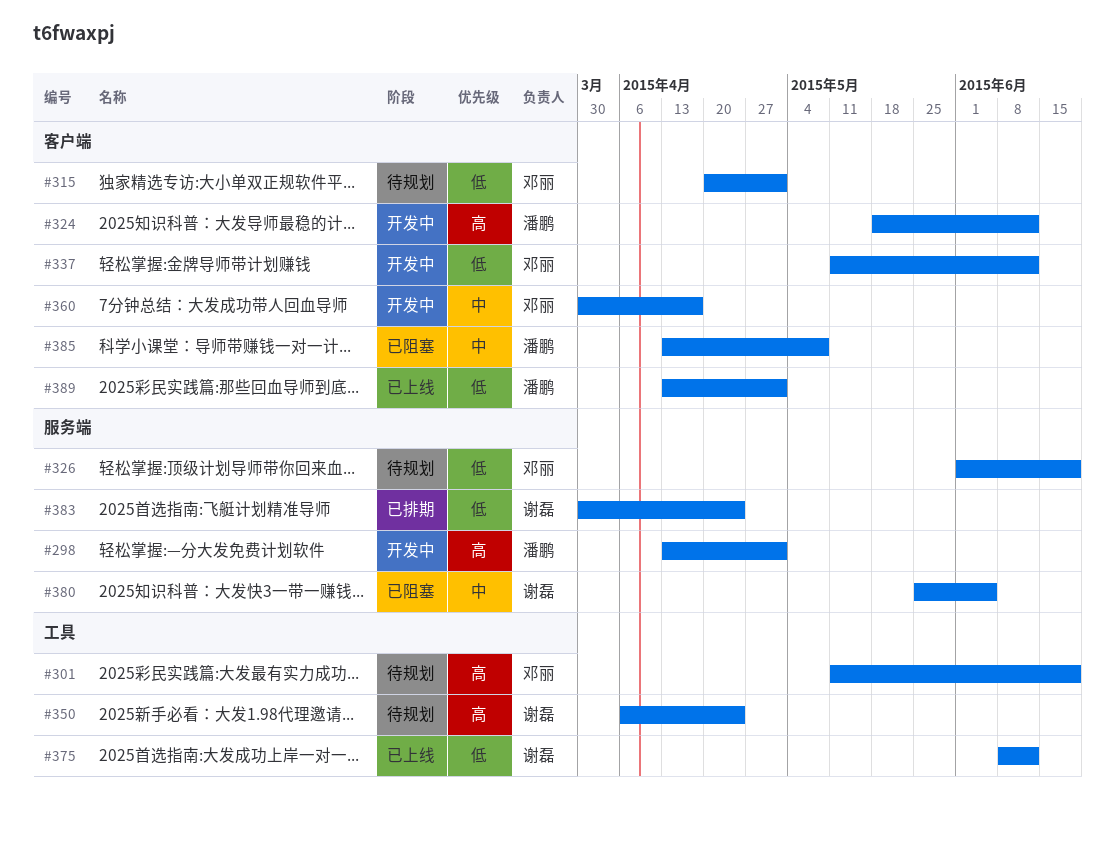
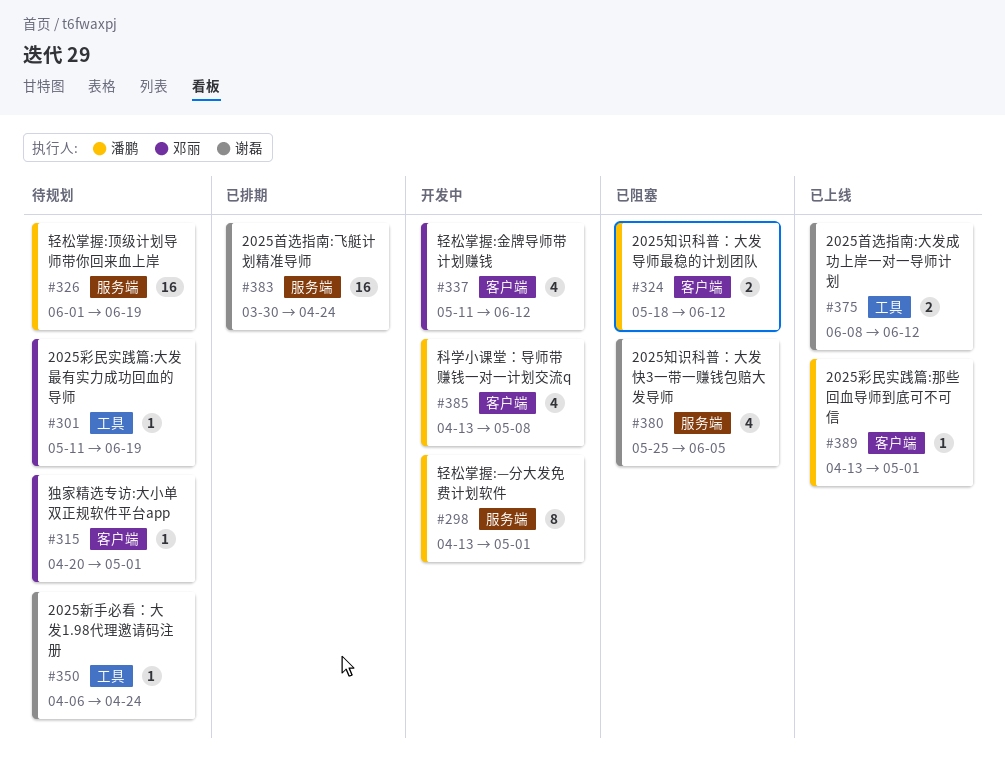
#324, status: 开发中 -> 已阻塞
#326, owner: 邓丽 -> 潘鹏
#360: present -> none
#385, status: 已阻塞 -> 开发中

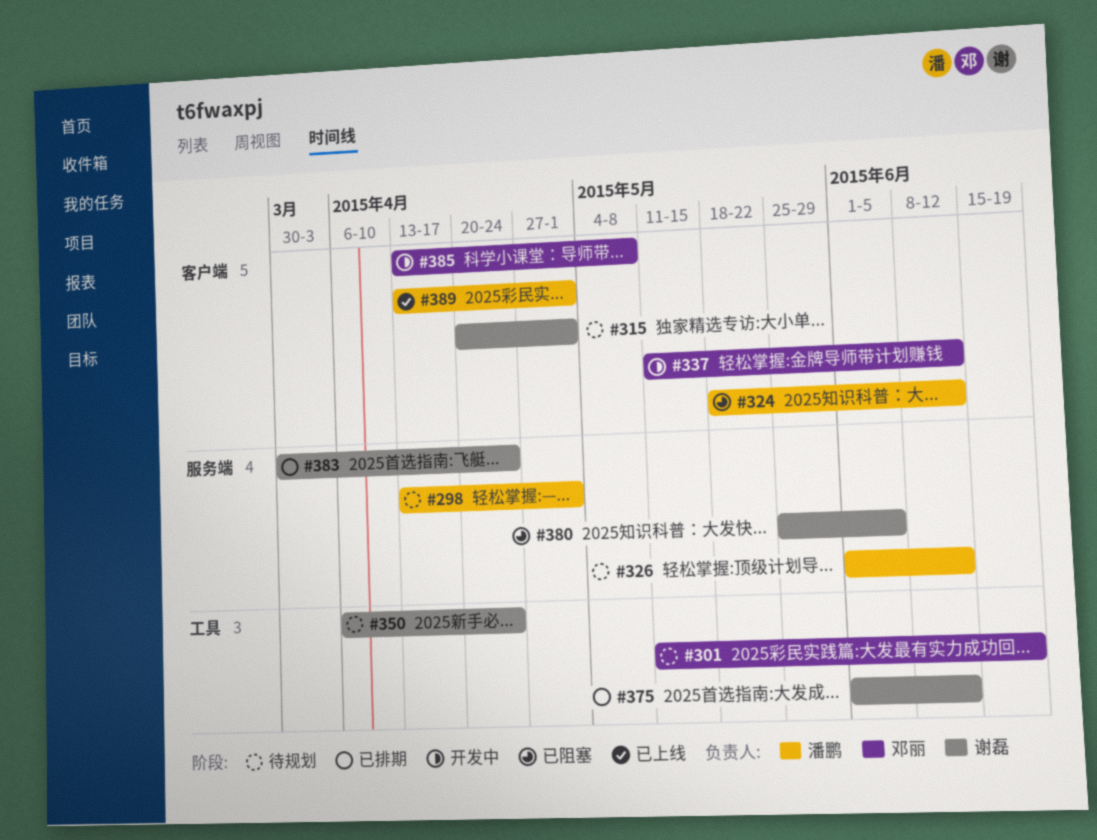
#298, status: 开发中 -> 待规划
#315, owner: 邓丽 -> 谢磊
#326, due: Jun 19 -> Jun 12
#375, status: 已上线 -> 已排期
#375, start: Jun 8 -> Jun 1
#385, owner: 潘鹏 -> 邓丽

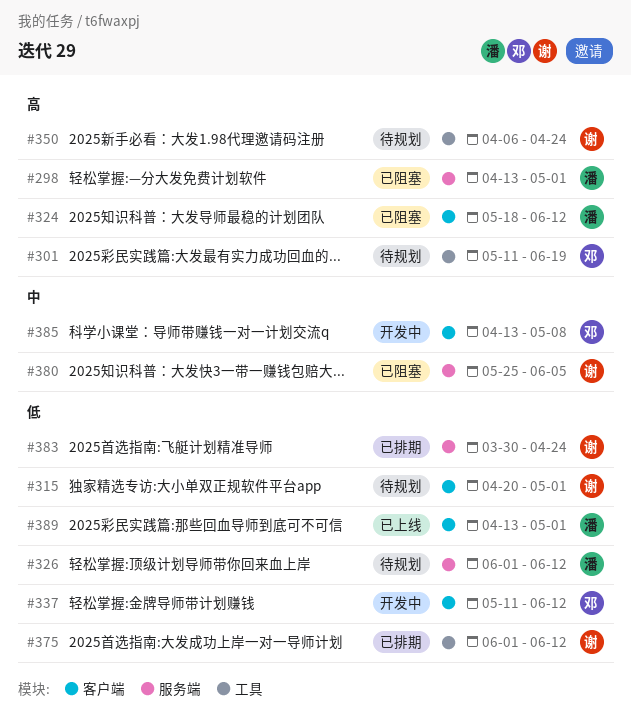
#298, status: 待规划 -> 已阻塞

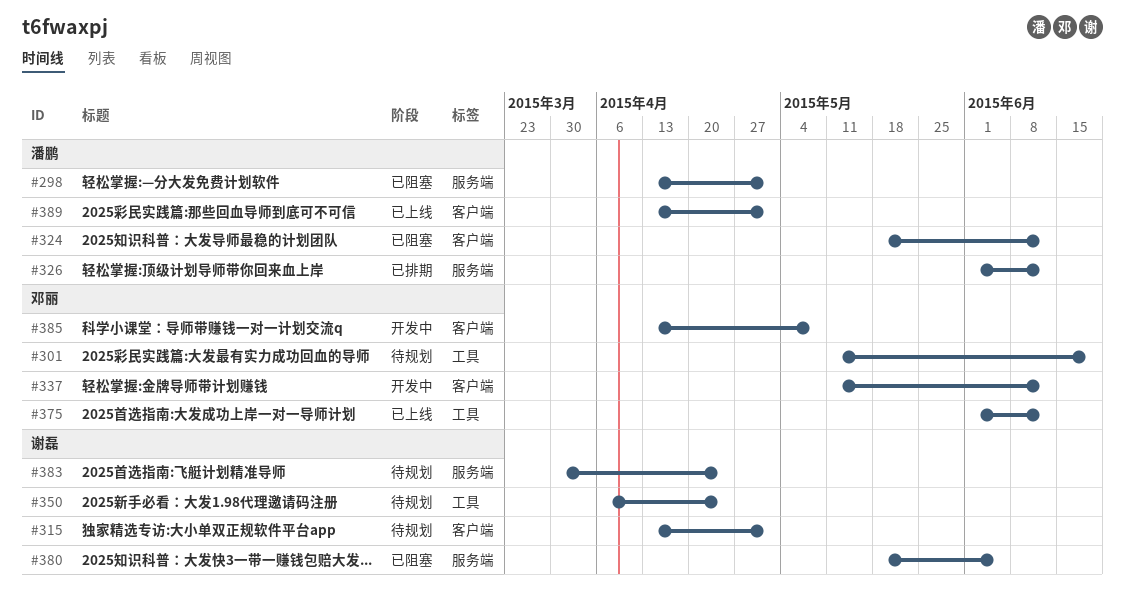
#315, start: Apr 20 -> Apr 13
#326, status: 待规划 -> 已排期
#375, status: 已排期 -> 已上线
#375, owner: 谢磊 -> 邓丽
#380, start: May 25 -> May 18
#383, status: 已排期 -> 待规划

